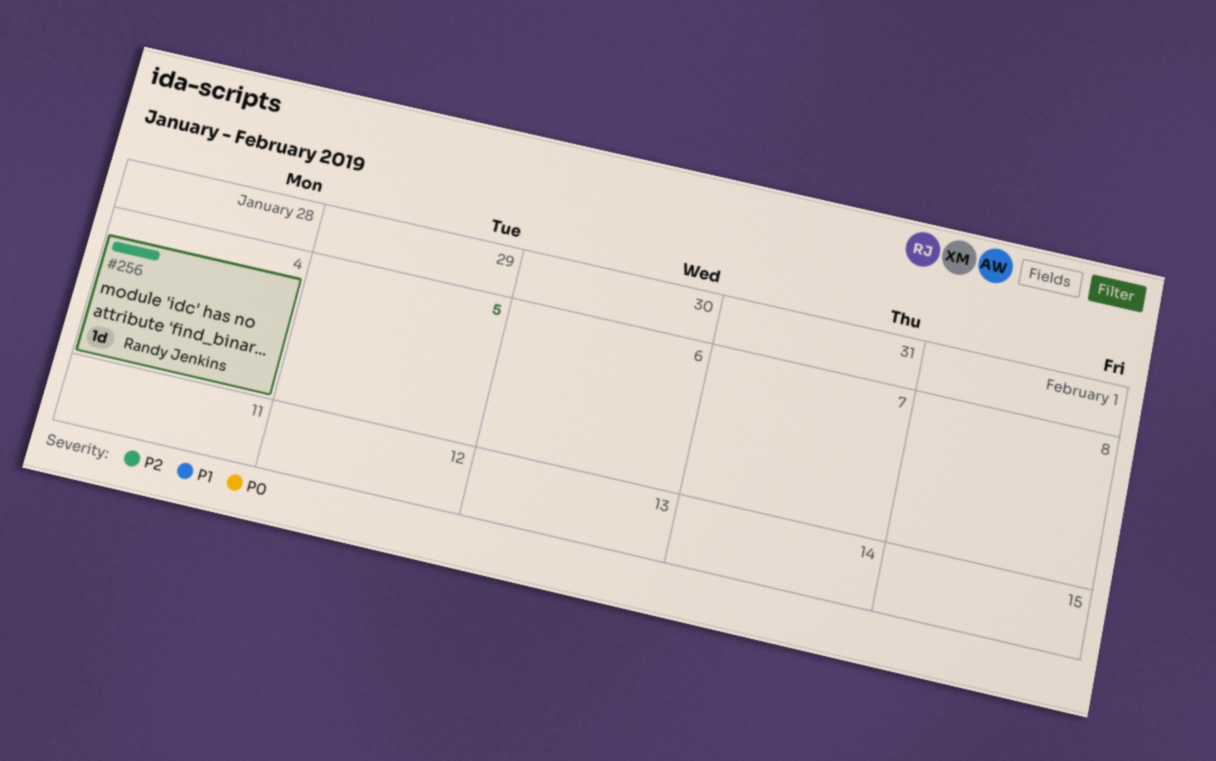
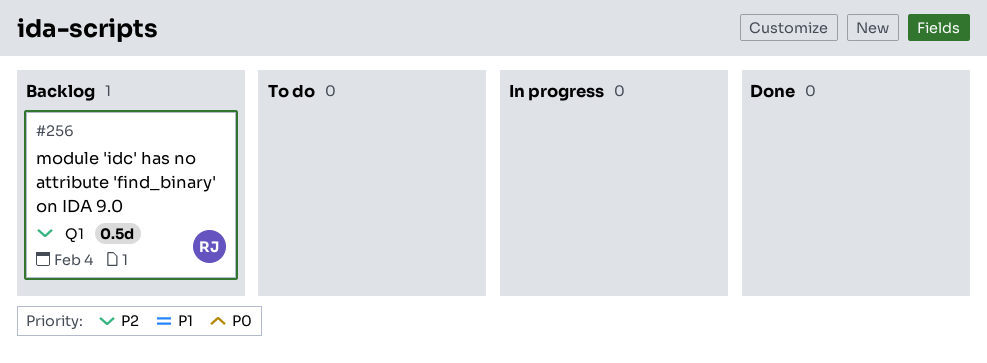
#256, estimate: 1d -> 0.5d

